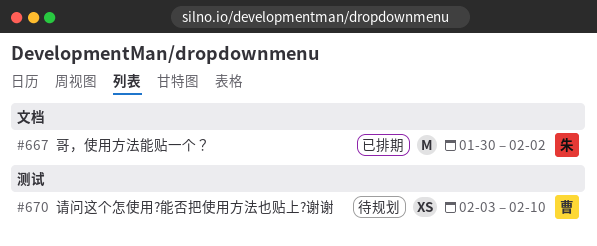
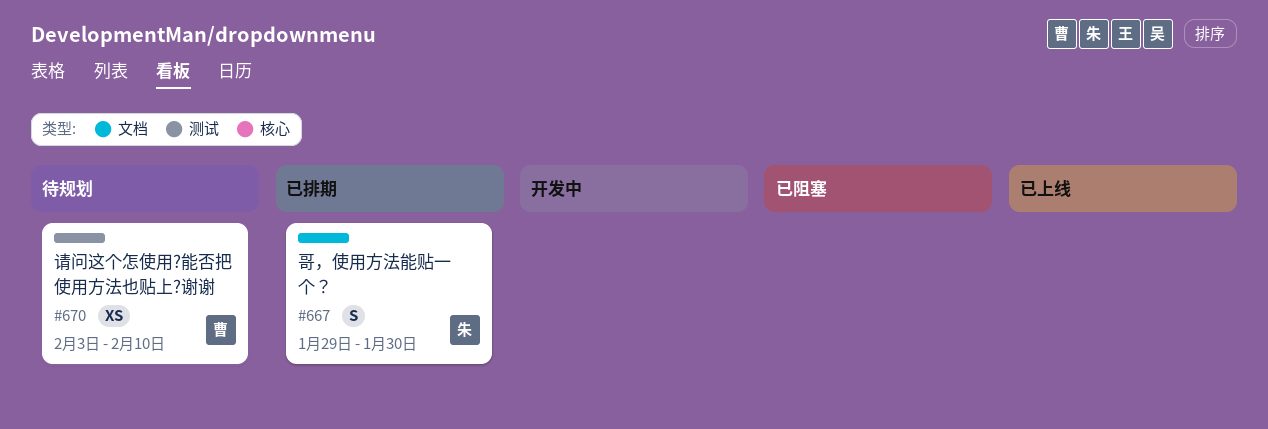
#667, estimate: M -> S
#667, start: Jan 30 -> Jan 29
#667, due: Feb 2 -> Jan 30

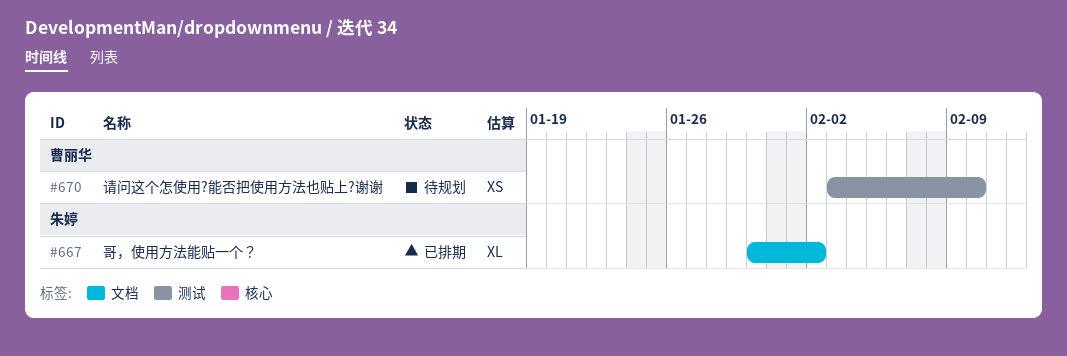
#667, estimate: S -> XL
#667, start: Jan 29 -> Jan 30
#667, due: Jan 30 -> Feb 2

